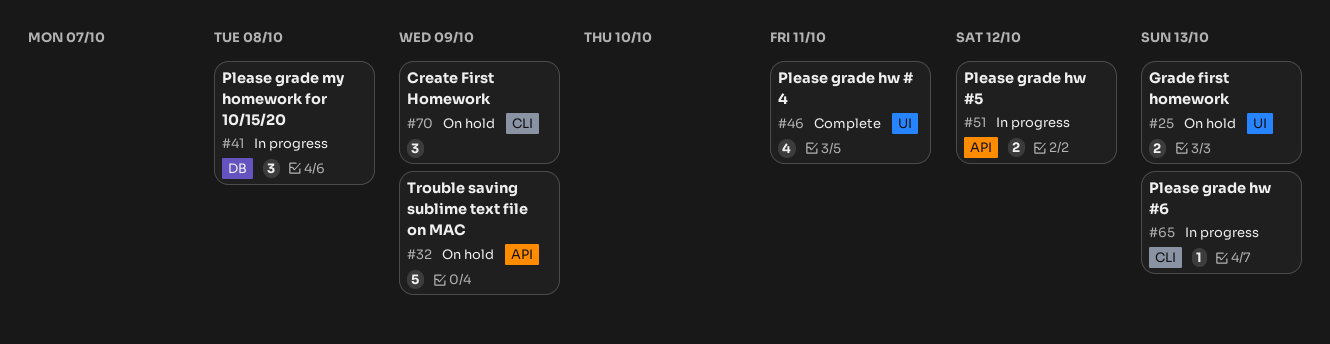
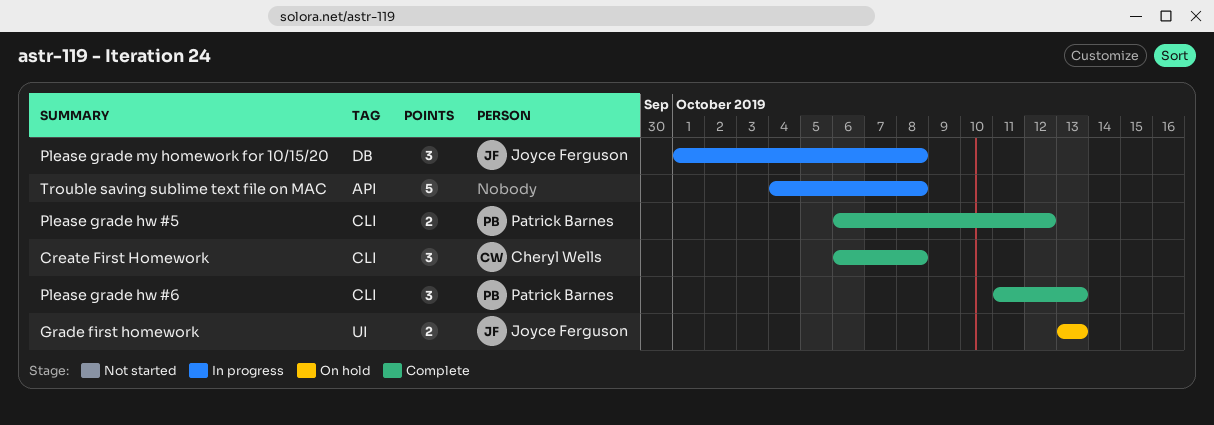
Create First Homework, status: On hold -> Complete
Create First Homework, due: Oct 9 -> Oct 8
Please grade hw # 4: present -> none
Please grade hw #5, status: In progress -> Complete
Please grade hw #5, label: API -> CLI
Please grade hw #6, status: In progress -> Complete
Please grade hw #6, estimate: 1 -> 3
Trouble saving sublime text file on MAC, status: On hold -> In progress
Trouble saving sublime text file on MAC, due: Oct 9 -> Oct 8

